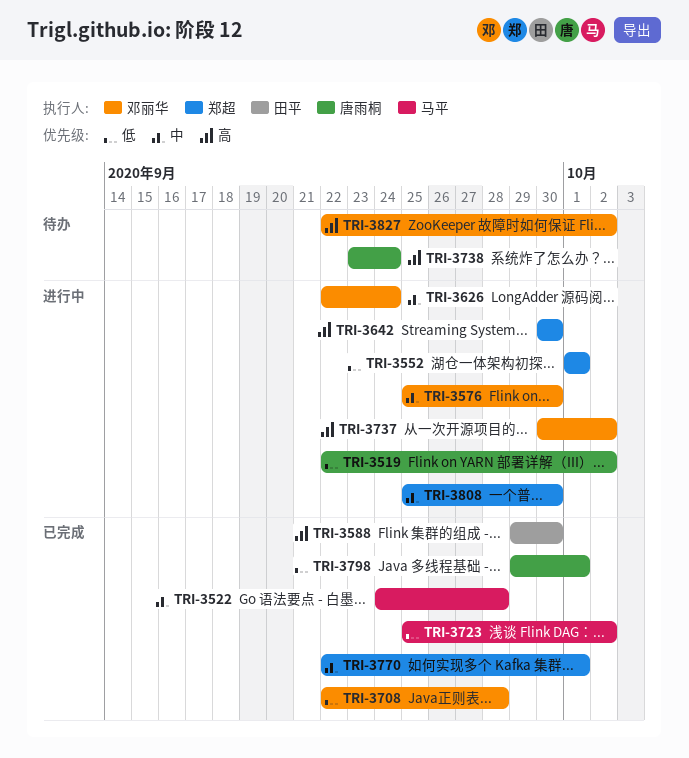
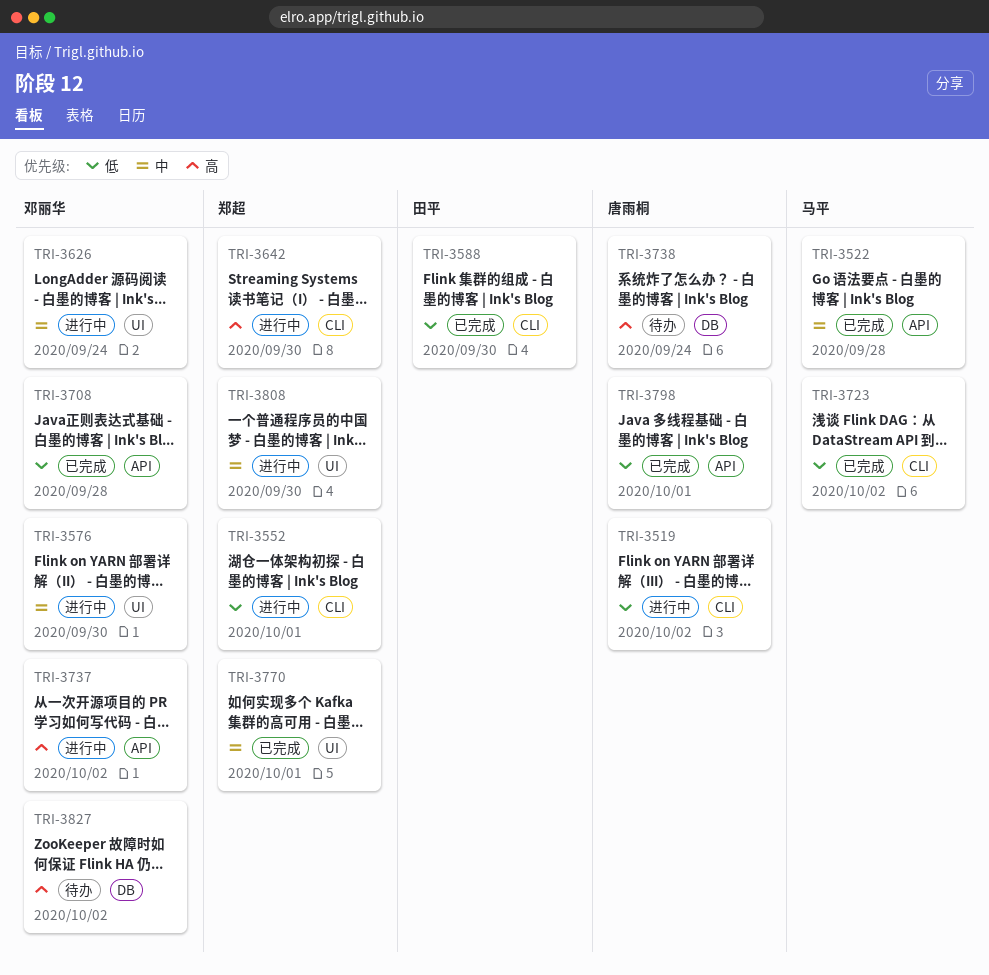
TRI-3588, priority: 高 -> 低

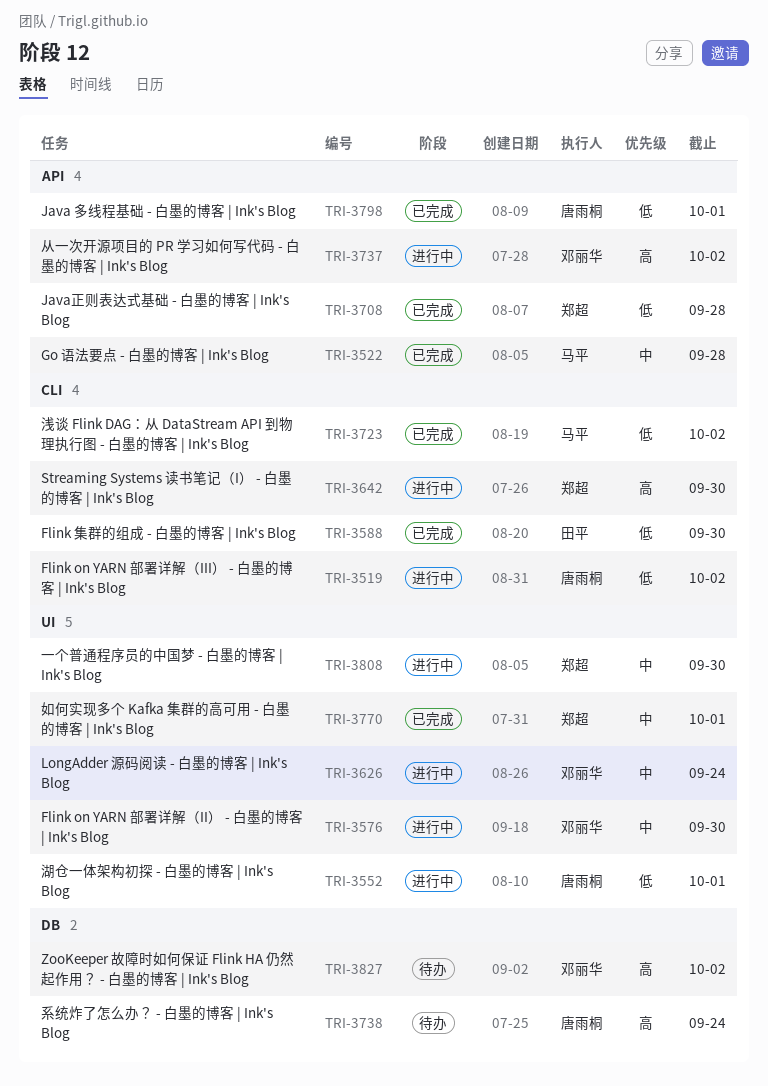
TRI-3552, owner: 郑超 -> 唐雨桐
TRI-3552, label: CLI -> UI
TRI-3708, owner: 邓丽华 -> 郑超

